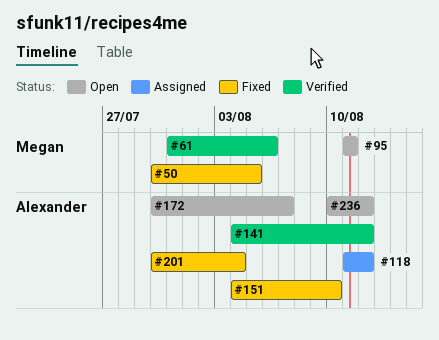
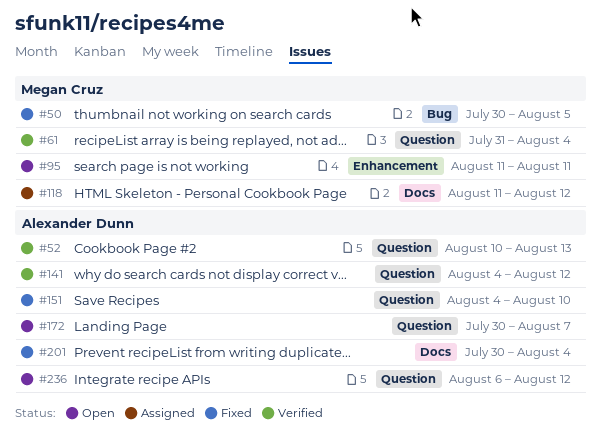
#52: none -> present
#61, due: Aug 6 -> Aug 4
#118, owner: Alexander Dunn -> Megan Cruz
#236, start: Aug 10 -> Aug 6

